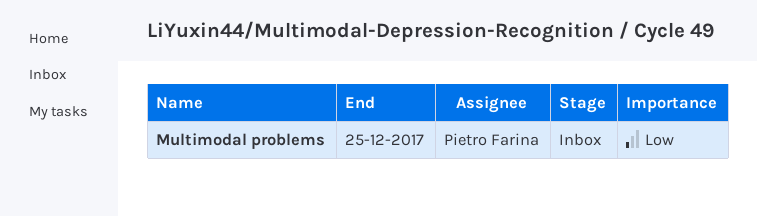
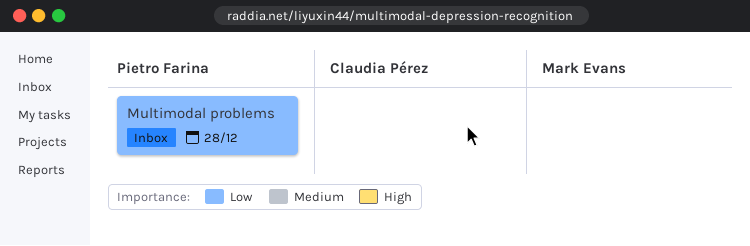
Multimodal problems, due: Dec 25 -> Dec 28

